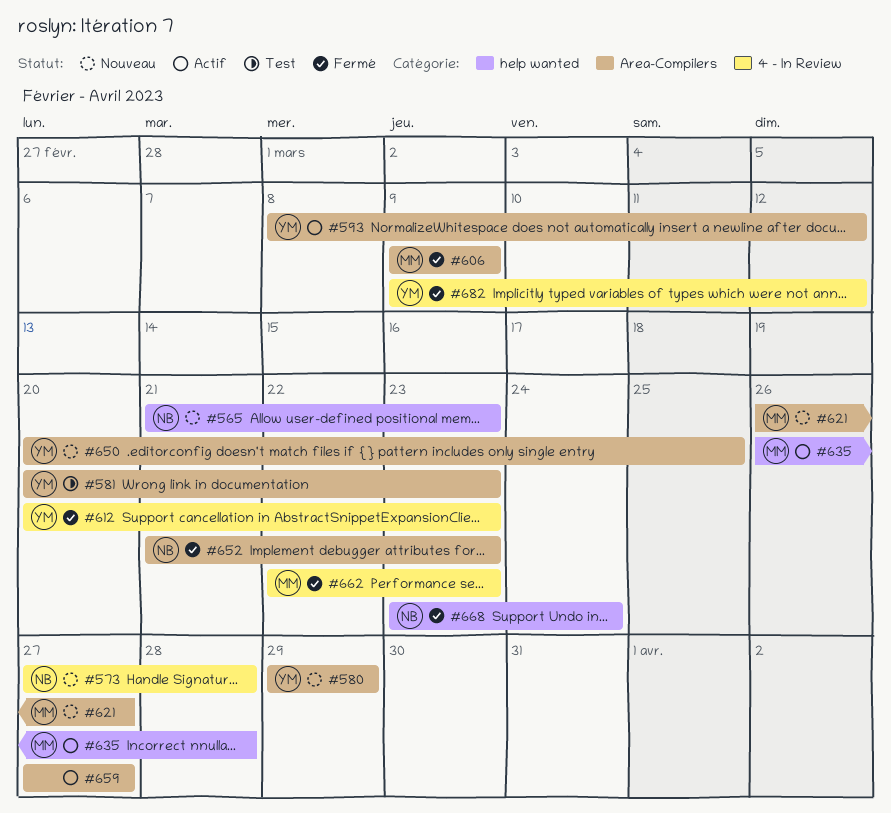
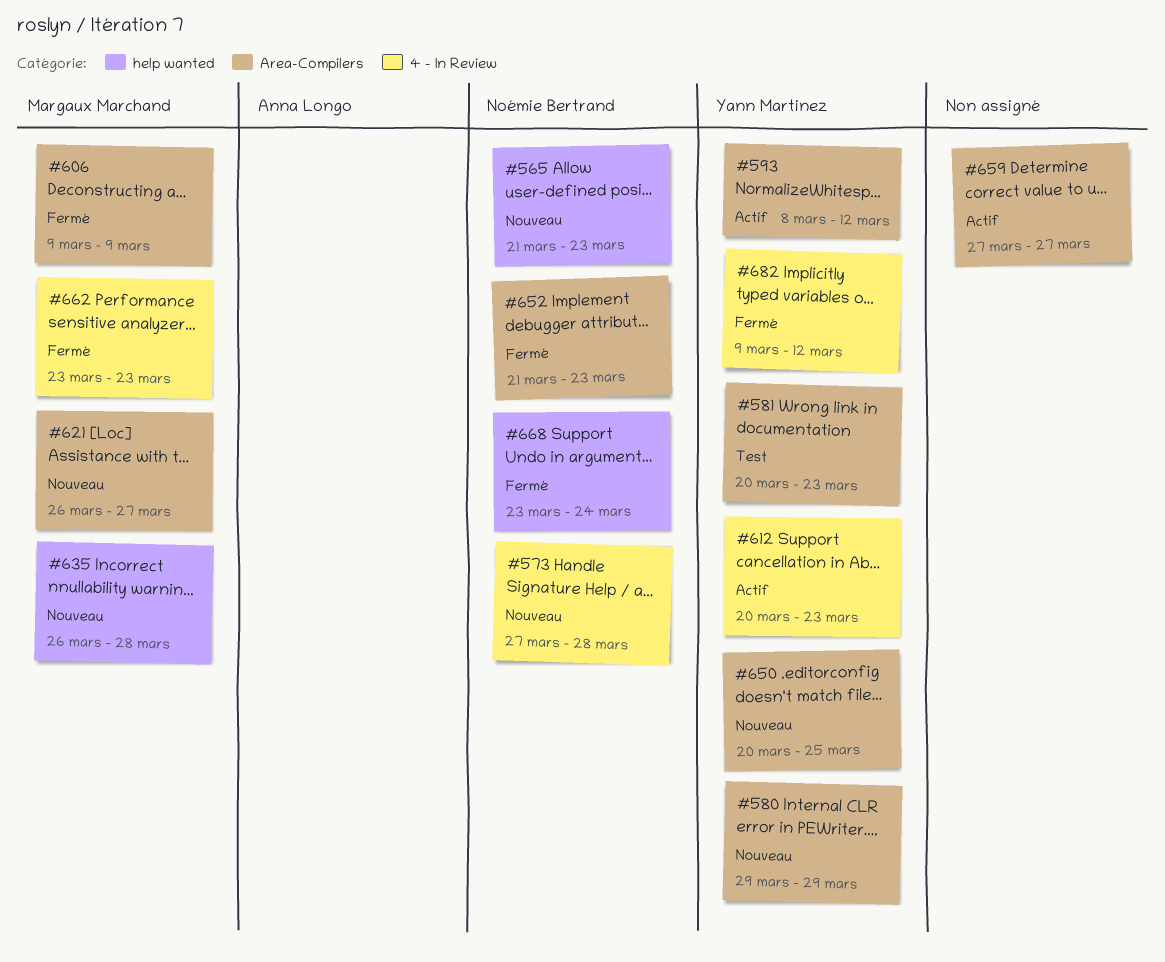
#612, status: Fermé -> Actif
#635, status: Actif -> Nouveau
#662, start: Mar 22 -> Mar 23

